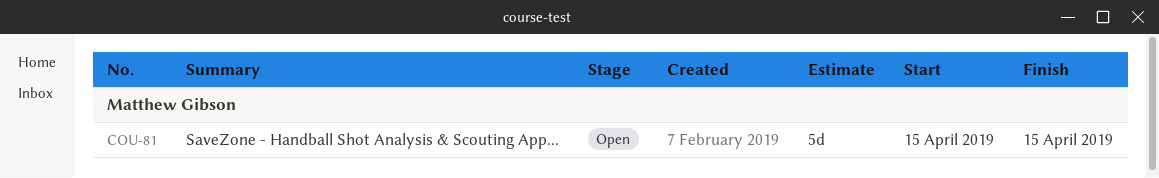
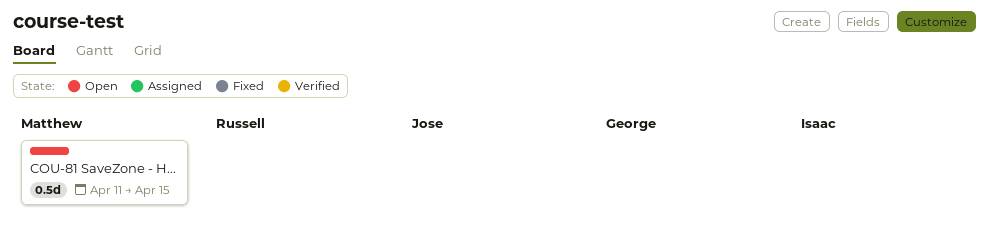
COU-81, estimate: 5d -> 0.5d
COU-81, start: Apr 15 -> Apr 11

